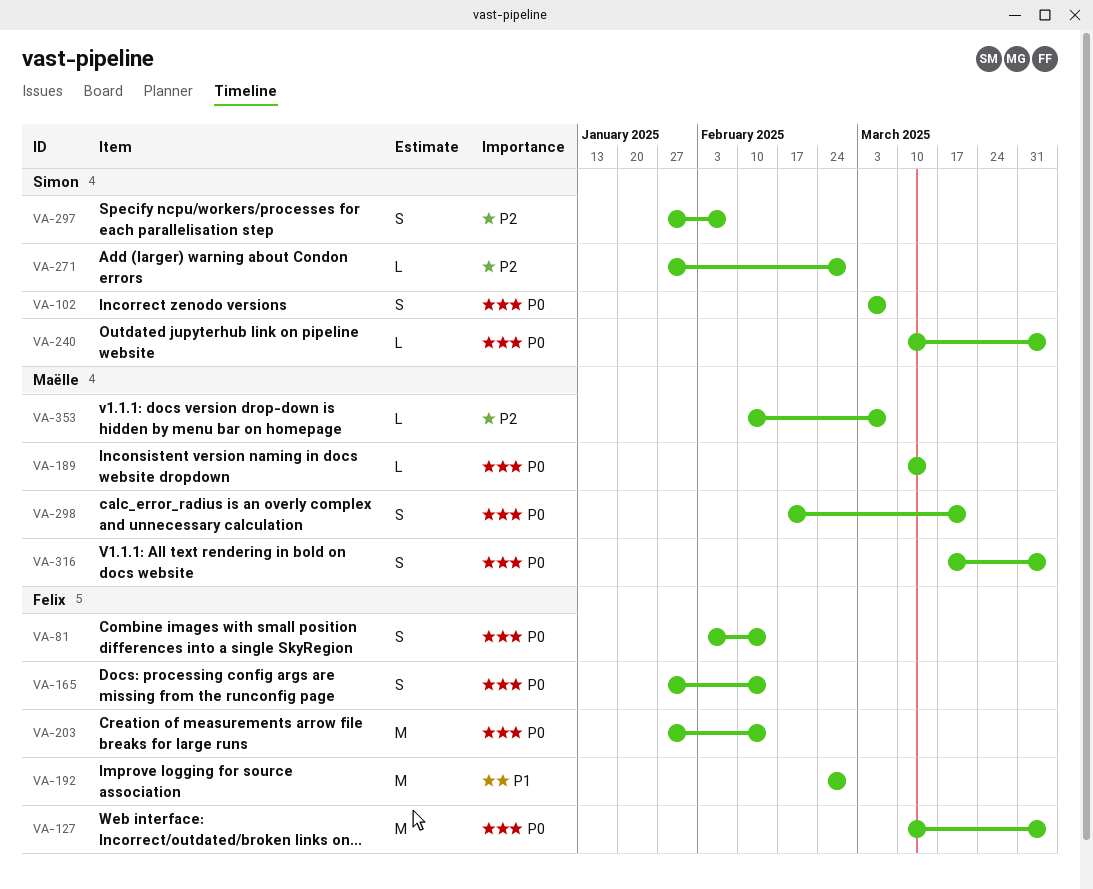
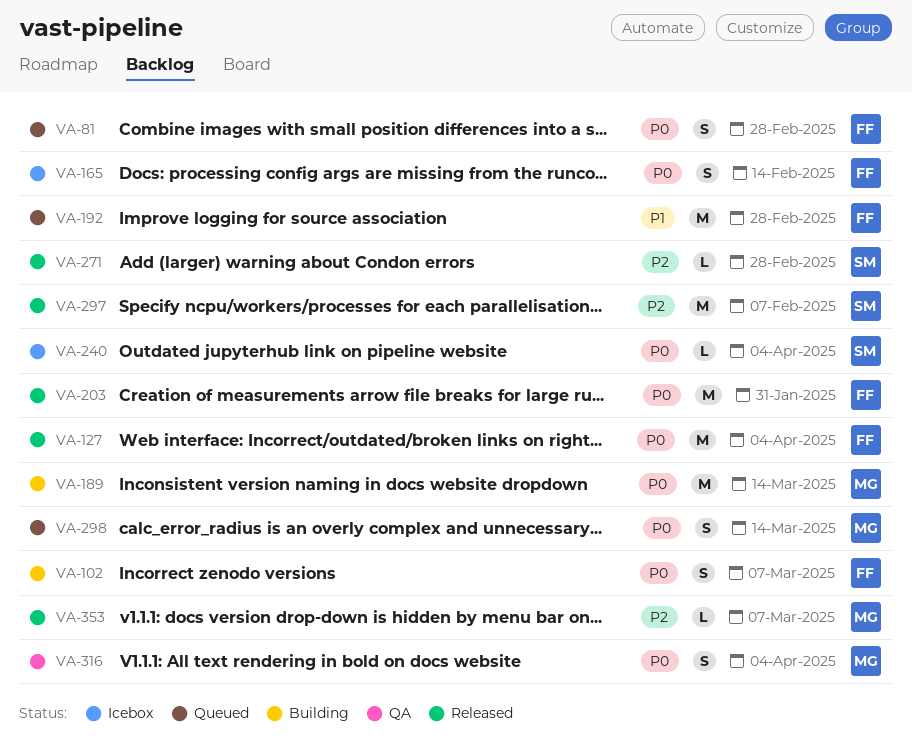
VA-81, due: Feb 14 -> Feb 28
VA-102, owner: Simon -> Felix
VA-189, estimate: L -> M
VA-203, due: Feb 14 -> Jan 31
VA-297, estimate: S -> M
VA-298, due: Mar 21 -> Mar 14

